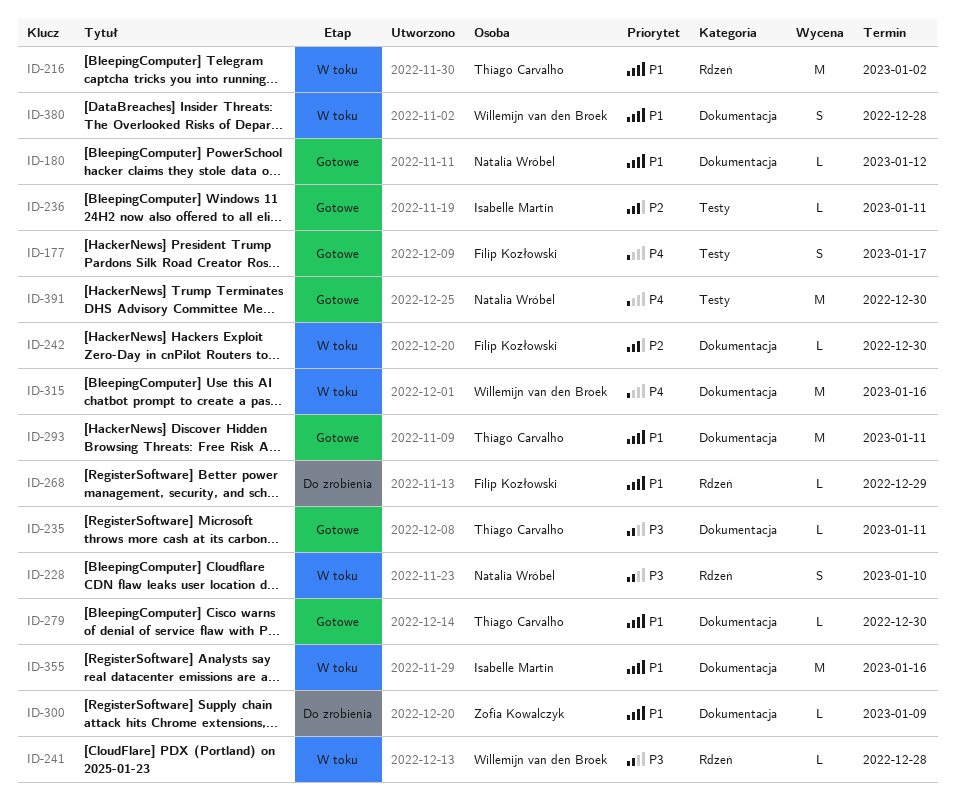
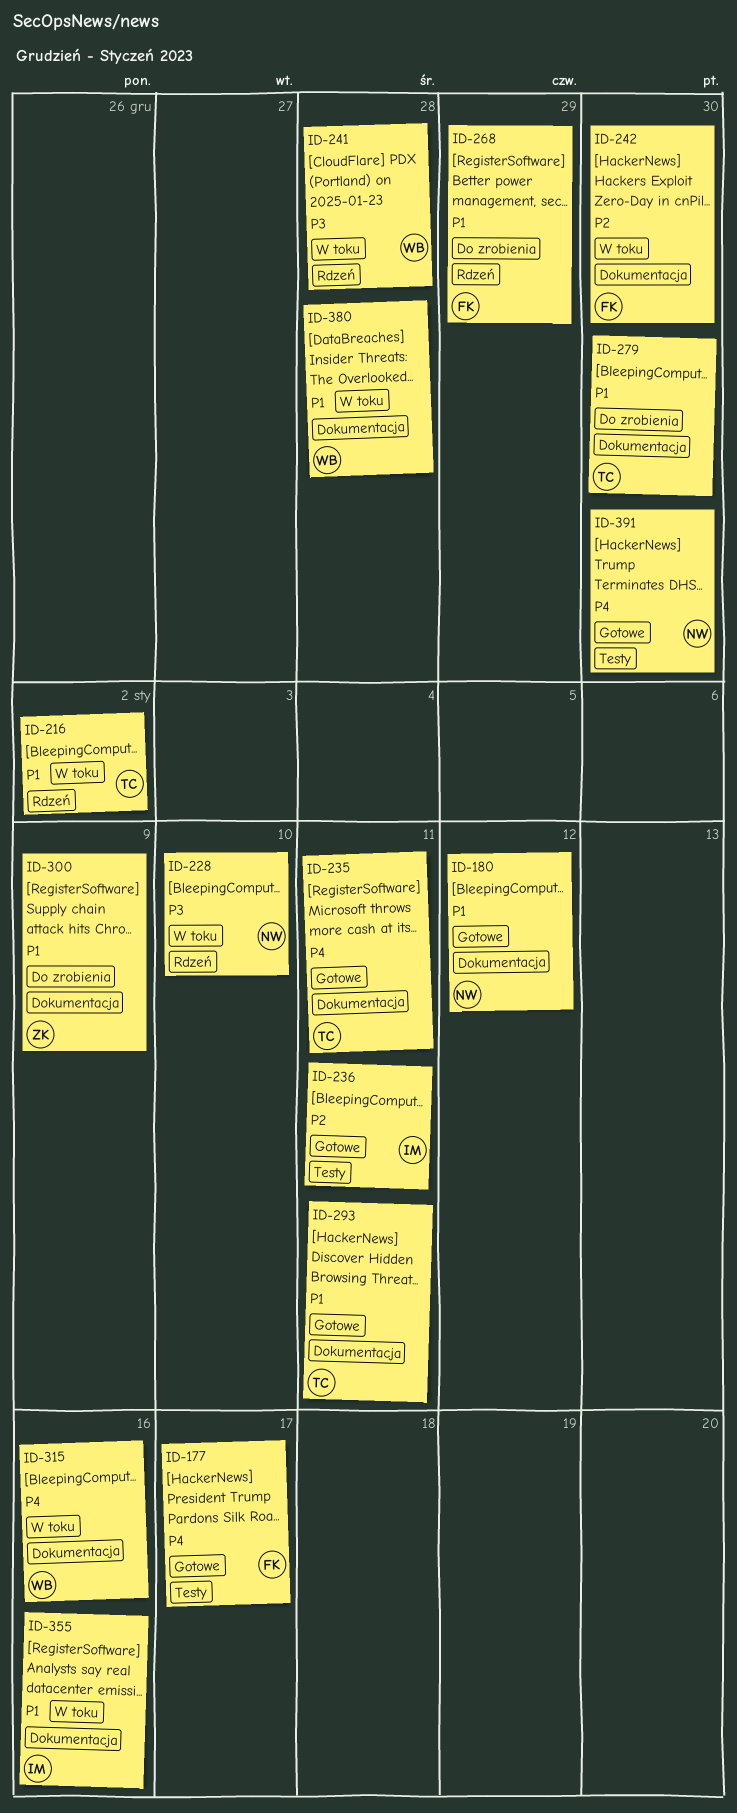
ID-235, priority: P3 -> P4
ID-279, status: Gotowe -> Do zrobienia

